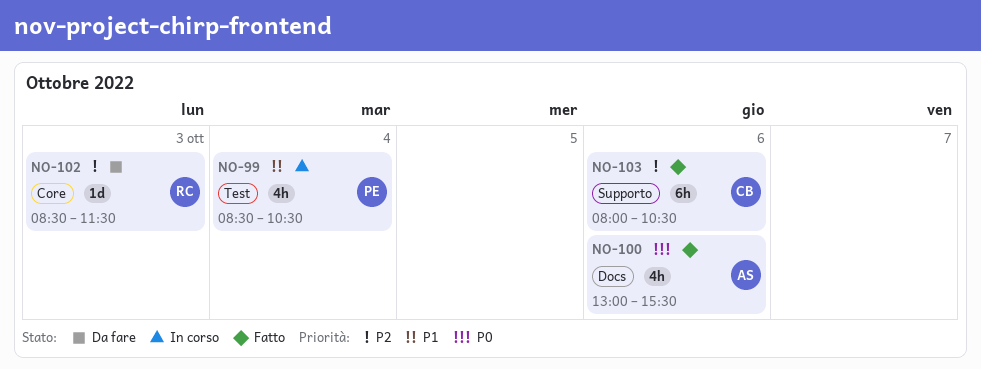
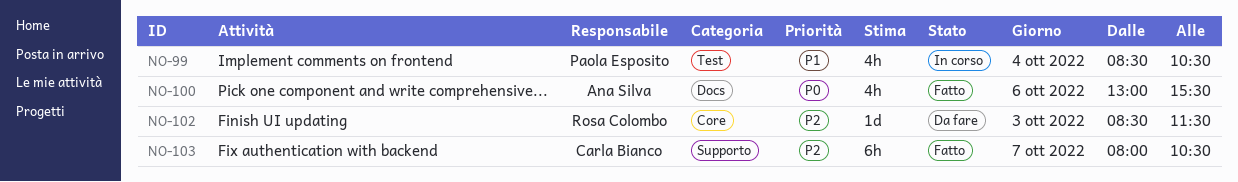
NO-103, day: Oct 6 -> Oct 7

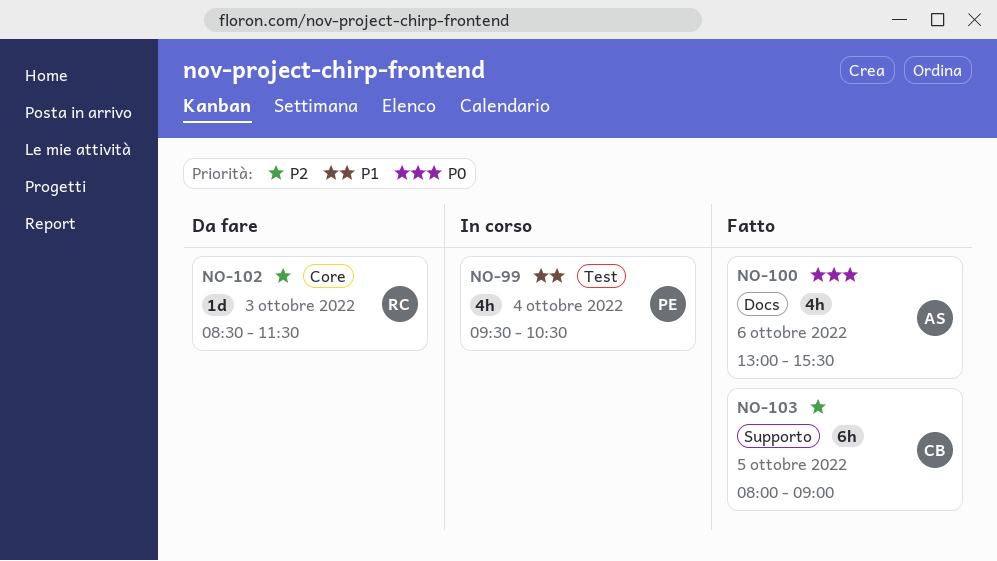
NO-99, begins: 08:30 -> 09:30
NO-103, day: Oct 7 -> Oct 5
NO-103, ends: 10:30 -> 09:00

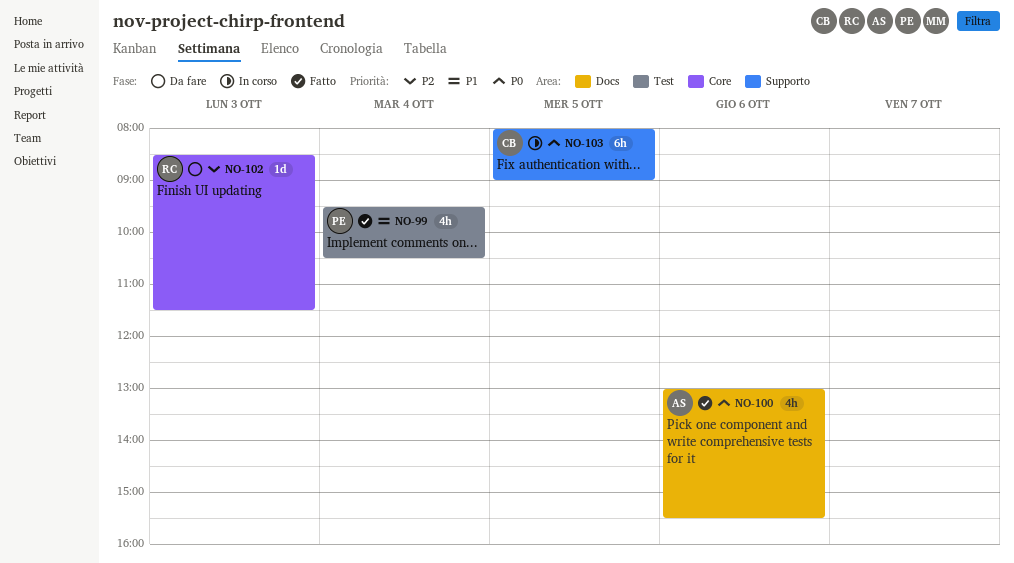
NO-99, status: In corso -> Fatto
NO-103, status: Fatto -> In corso
NO-103, priority: P2 -> P0

